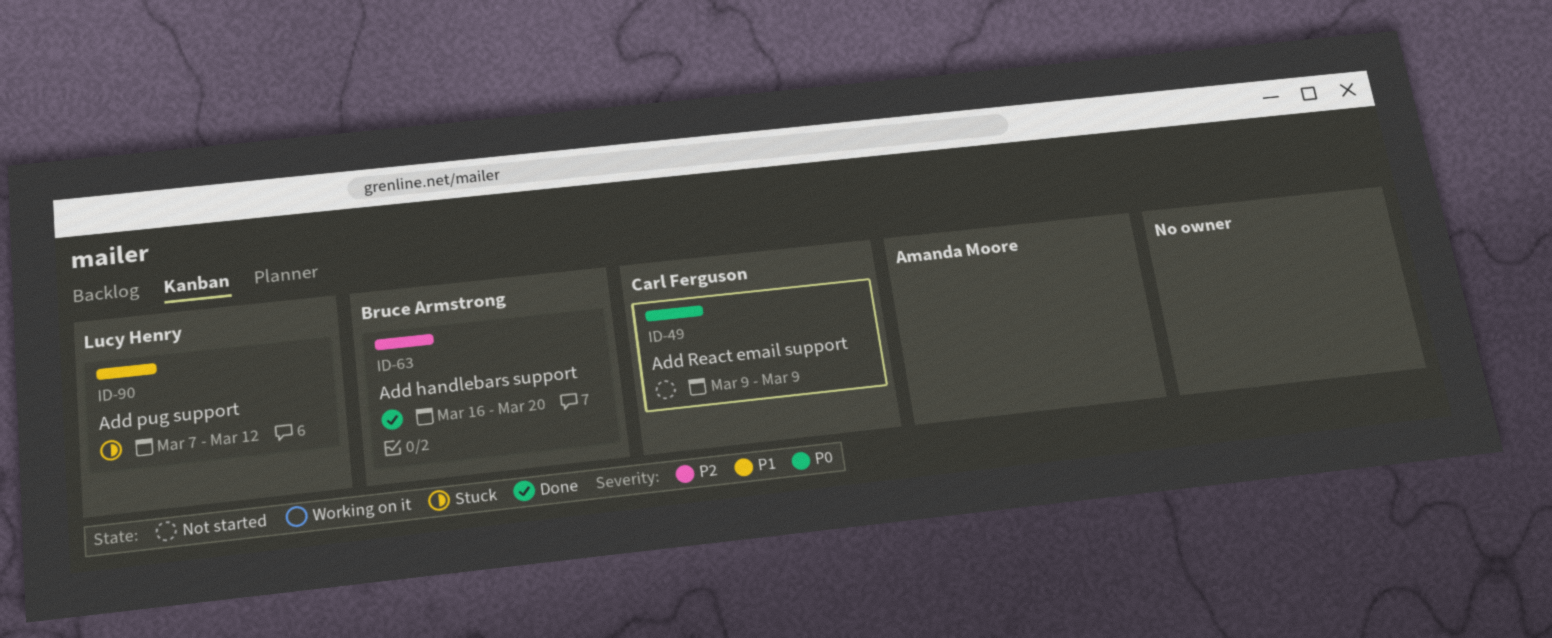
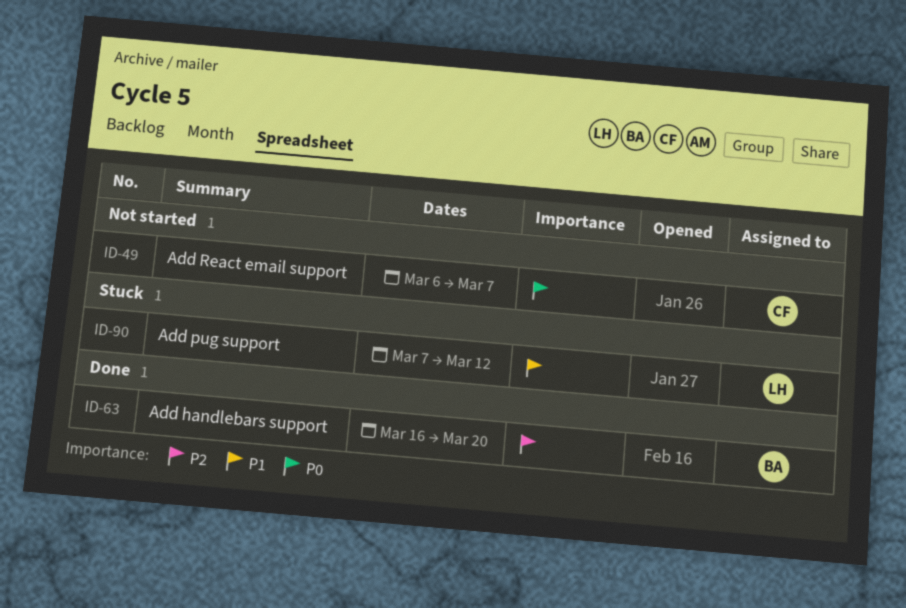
ID-49, start: Mar 9 -> Mar 6
ID-49, due: Mar 9 -> Mar 7

